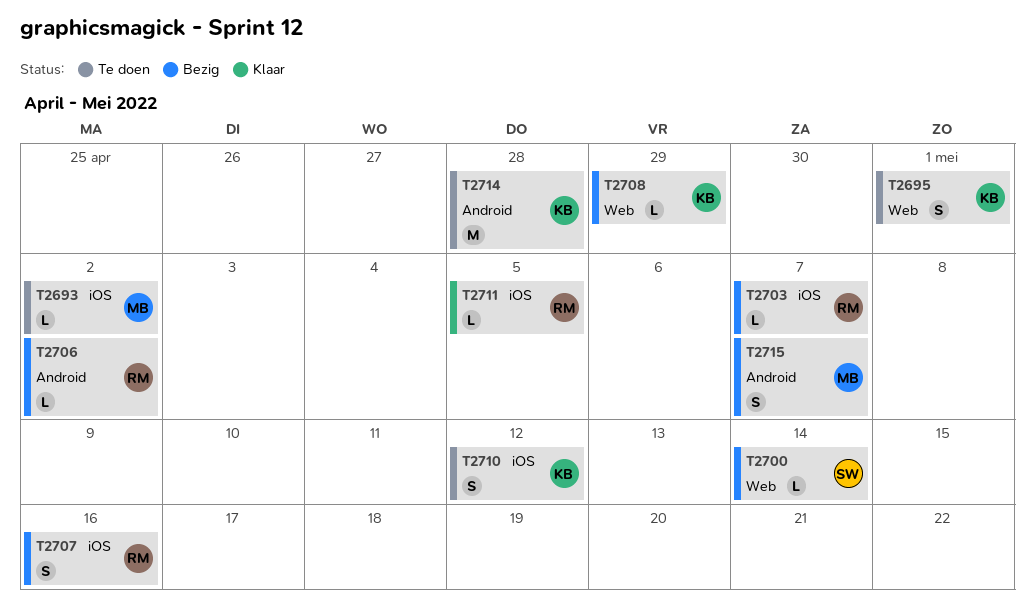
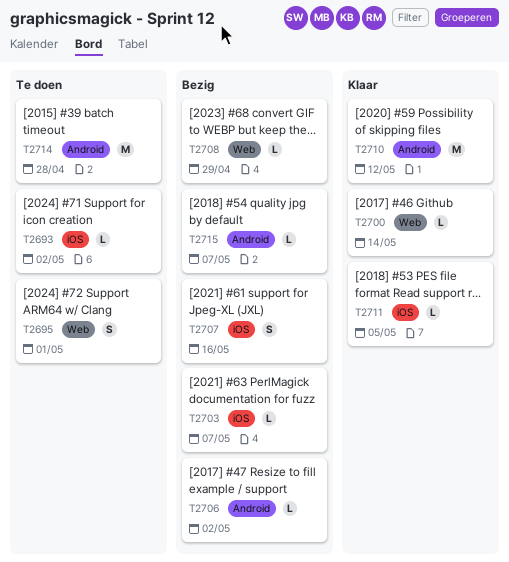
T2700, status: Bezig -> Klaar
T2710, status: Te doen -> Klaar
T2710, label: iOS -> Android
T2710, estimate: S -> M
T2715, estimate: S -> L

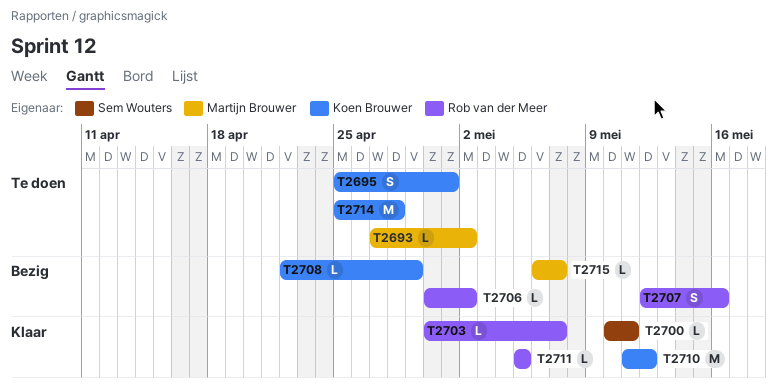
T2700, due: May 14 -> May 11
T2703, status: Bezig -> Klaar

